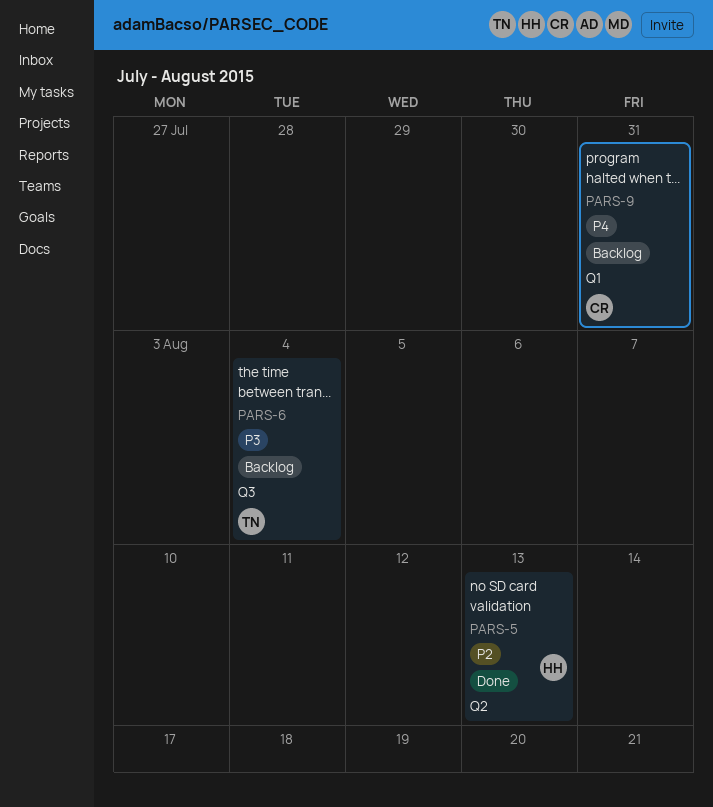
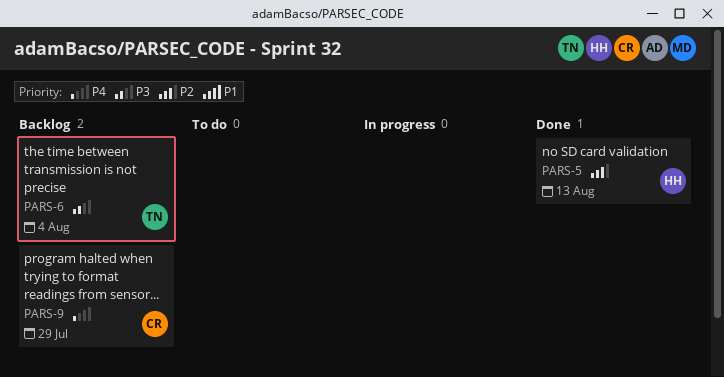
PARS-9, due: Jul 31 -> Jul 29

